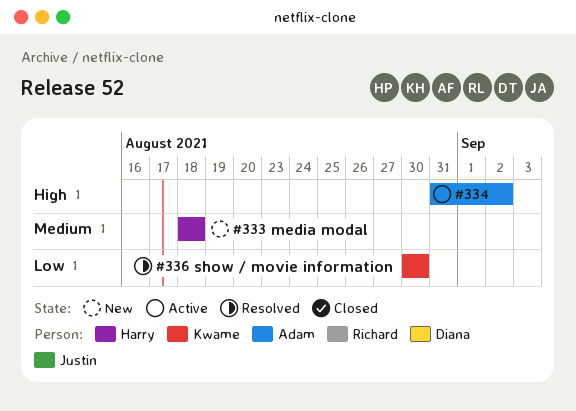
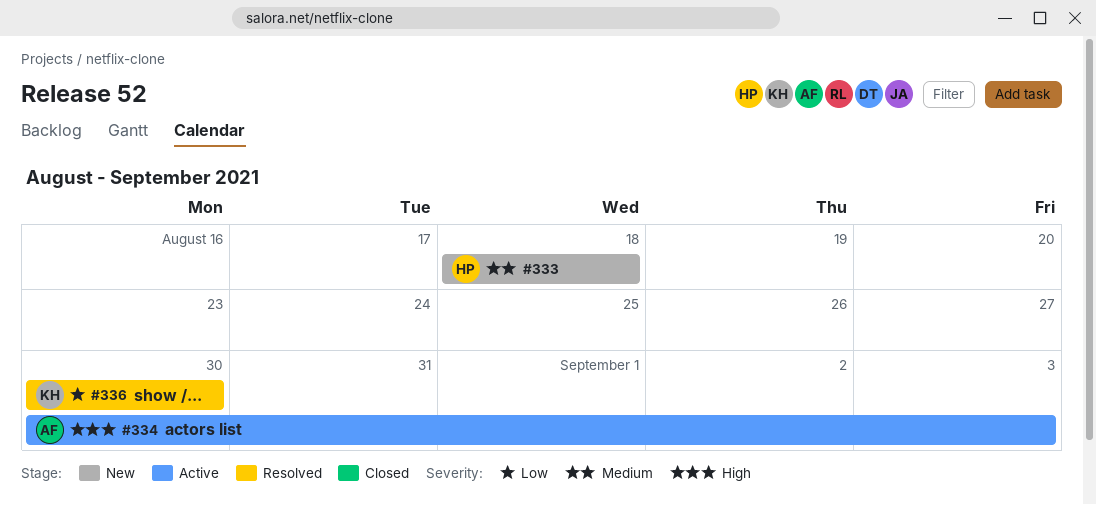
#334, start: Aug 31 -> Aug 30
#334, due: Sep 2 -> Sep 3

